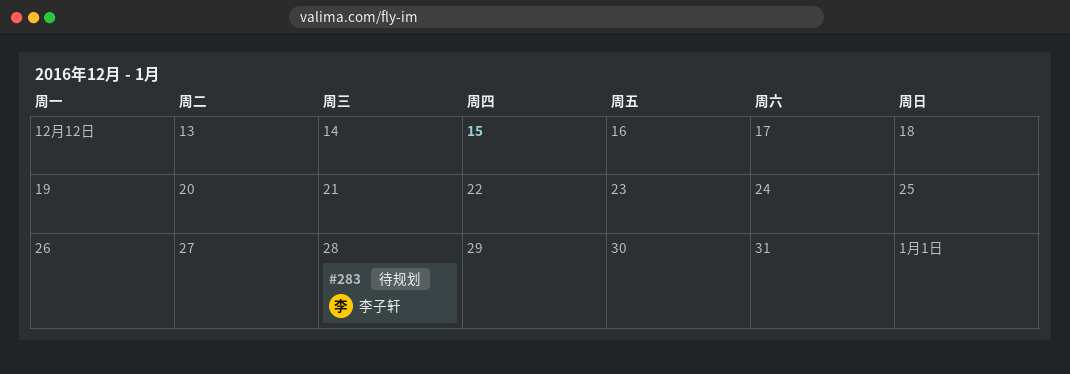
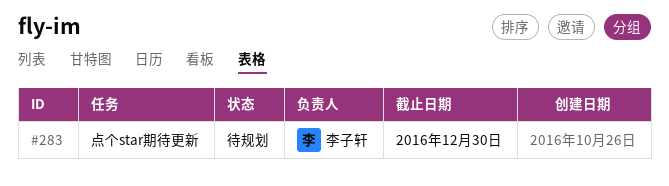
#283, due: Dec 28 -> Dec 30

